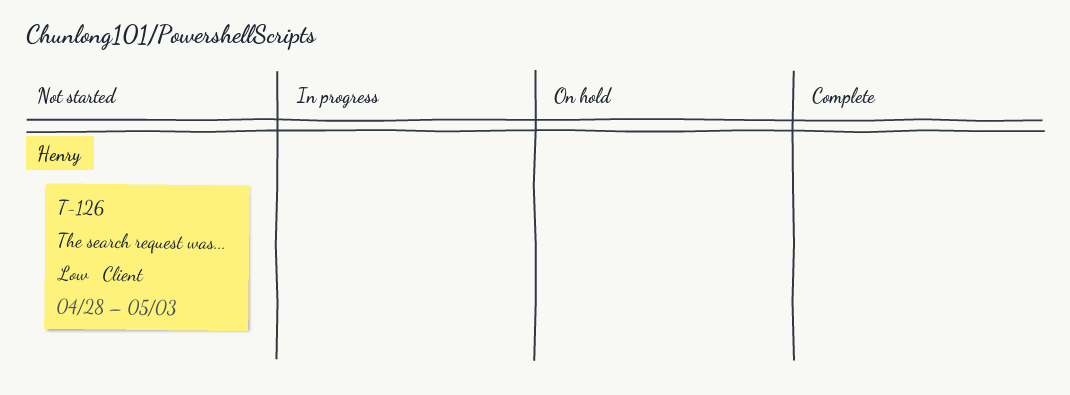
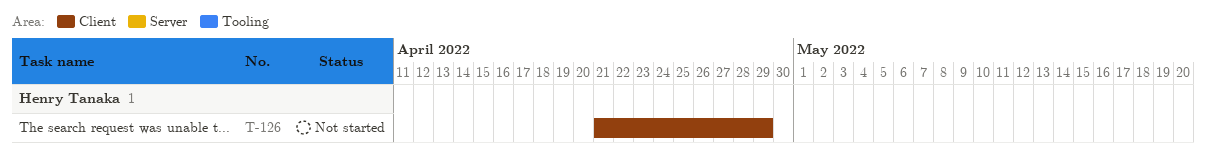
T-126, start: Apr 28 -> Apr 21
T-126, due: May 3 -> Apr 29

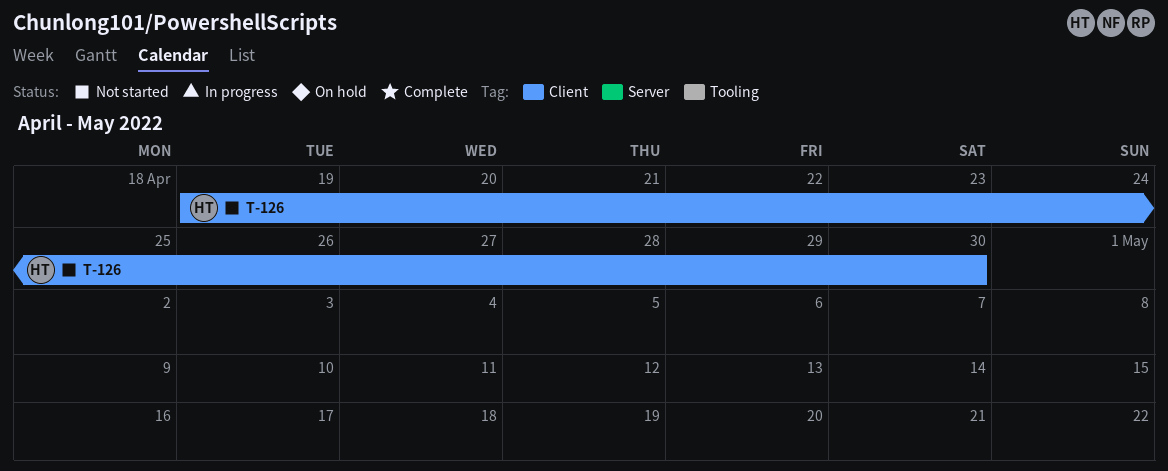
T-126, start: Apr 21 -> Apr 19
T-126, due: Apr 29 -> Apr 30

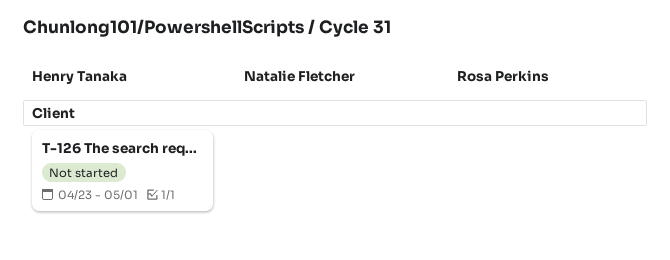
T-126, start: Apr 19 -> Apr 23
T-126, due: Apr 30 -> May 1

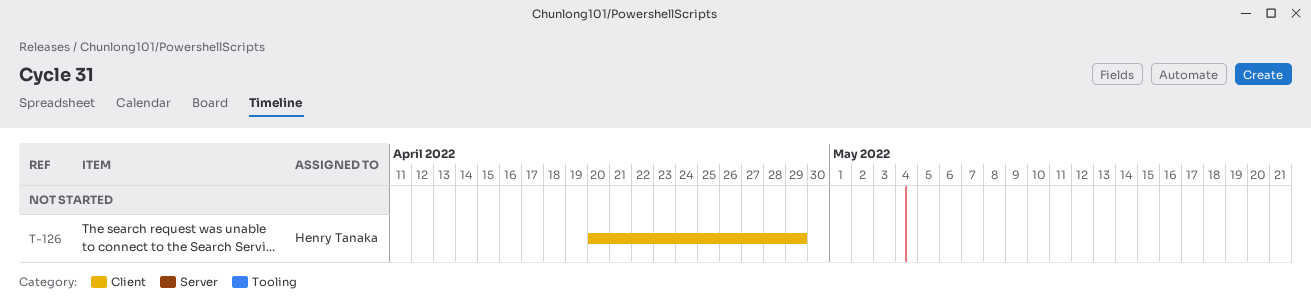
T-126, start: Apr 23 -> Apr 20
T-126, due: May 1 -> Apr 29

